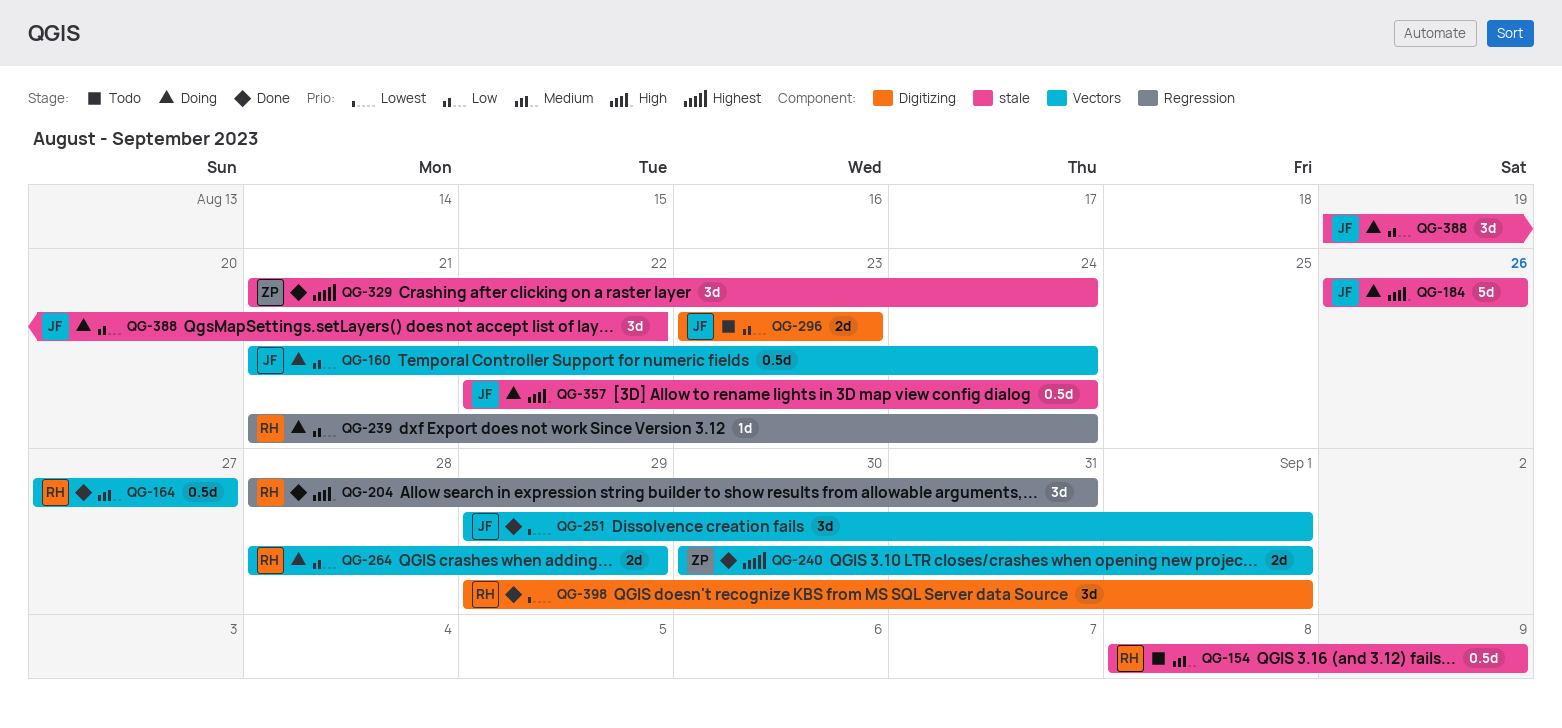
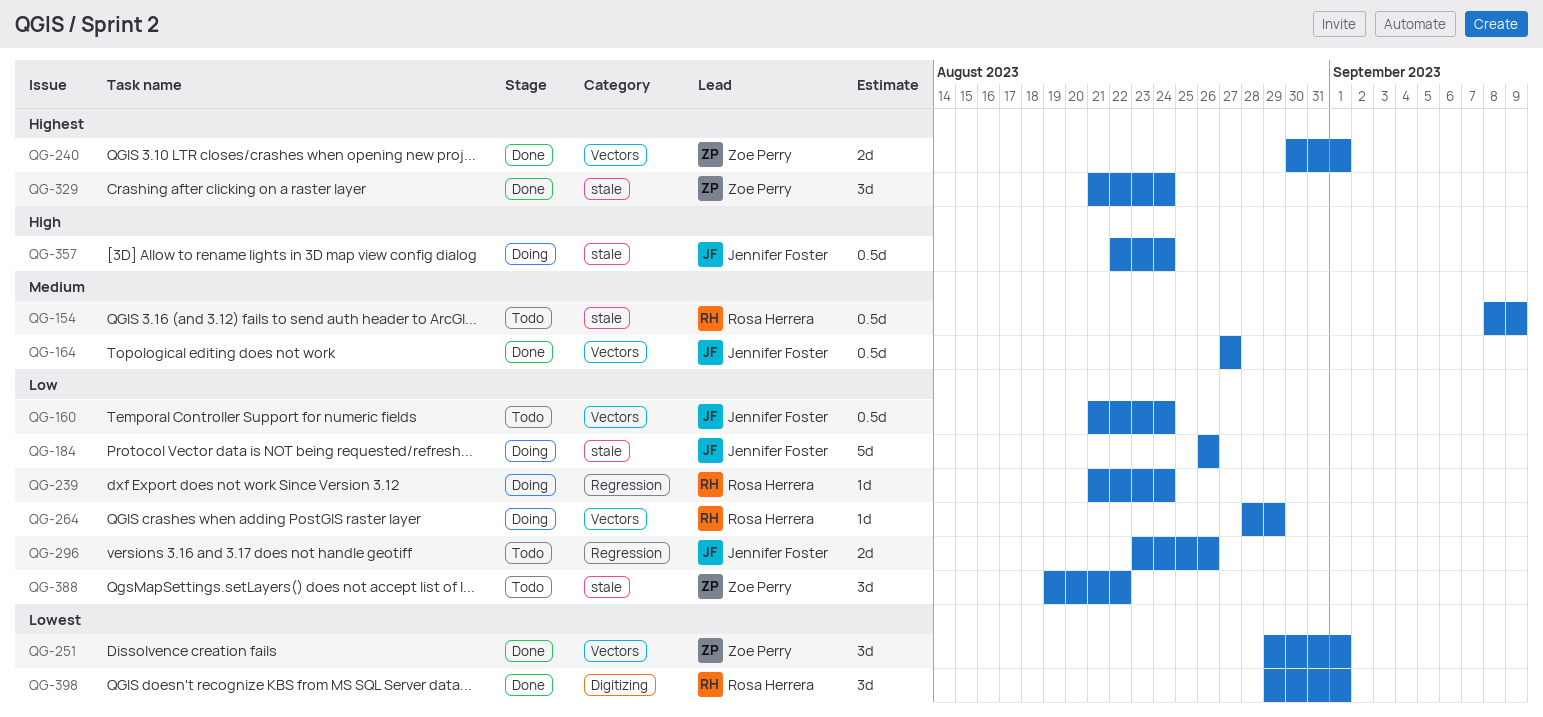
QG-160, status: Doing -> Todo
QG-164, owner: Rosa Herrera -> Jennifer Foster
QG-184, priority: High -> Low
QG-204: present -> none
QG-251, owner: Jennifer Foster -> Zoe Perry
QG-264, estimate: 2d -> 1d
QG-296, label: Digitizing -> Regression
QG-296, due: Aug 23 -> Aug 26
QG-388, status: Doing -> Todo
QG-388, owner: Jennifer Foster -> Zoe Perry

